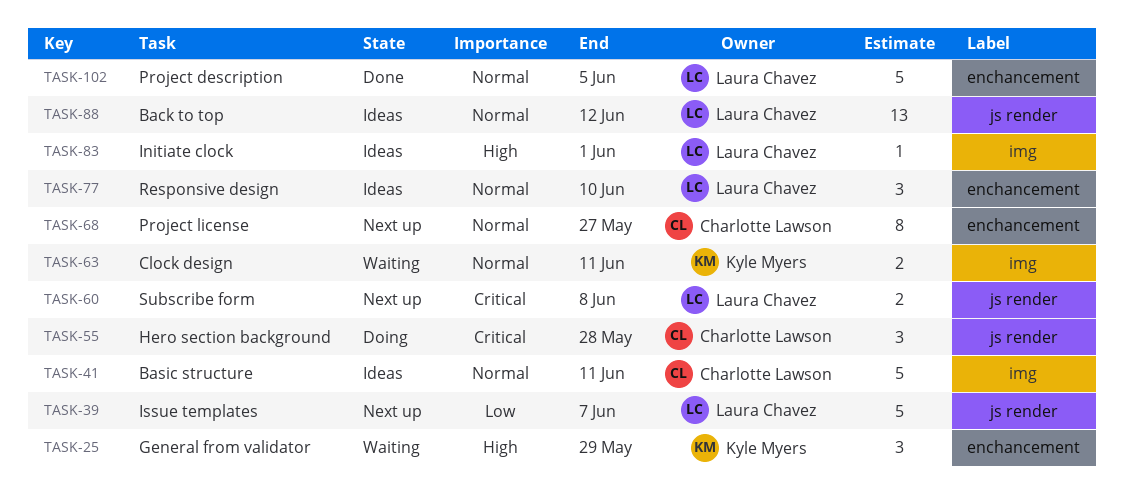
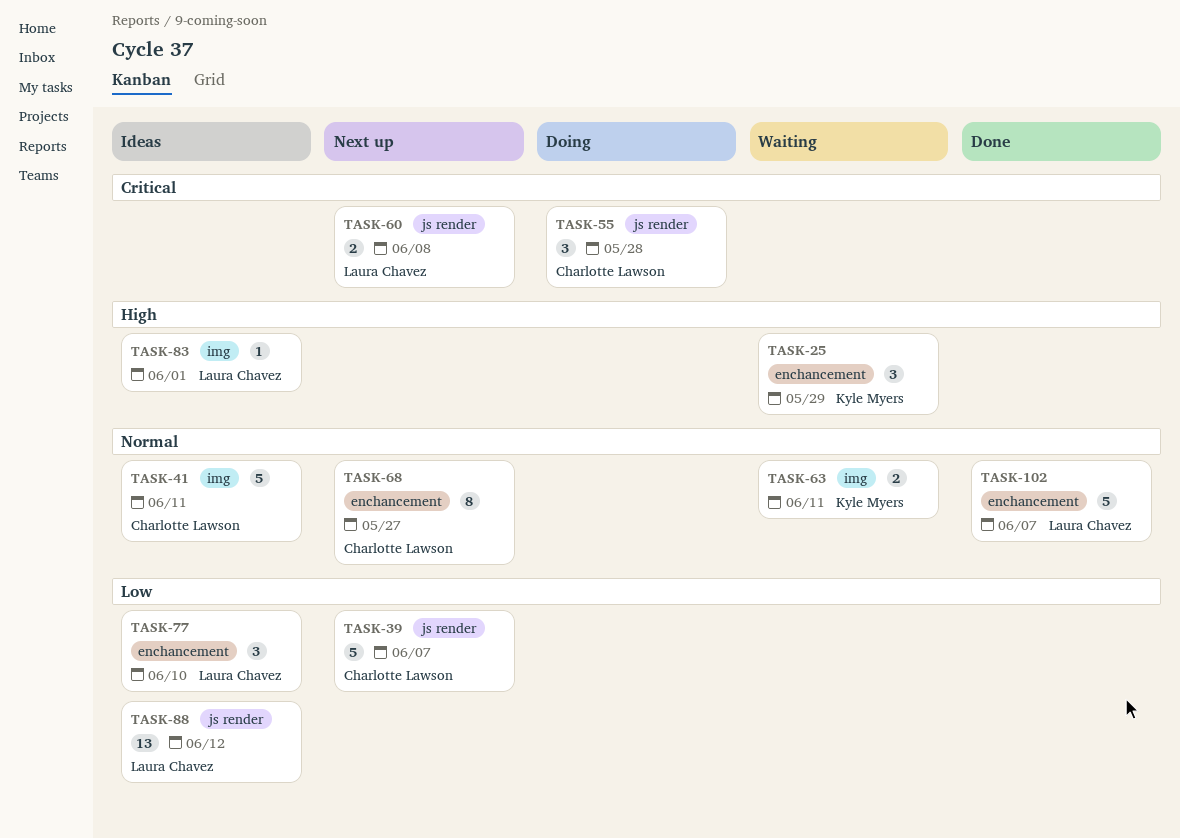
TASK-39, owner: Laura Chavez -> Charlotte Lawson
TASK-77, priority: Normal -> Low
TASK-88, priority: Normal -> Low
TASK-102, due: Jun 5 -> Jun 7

